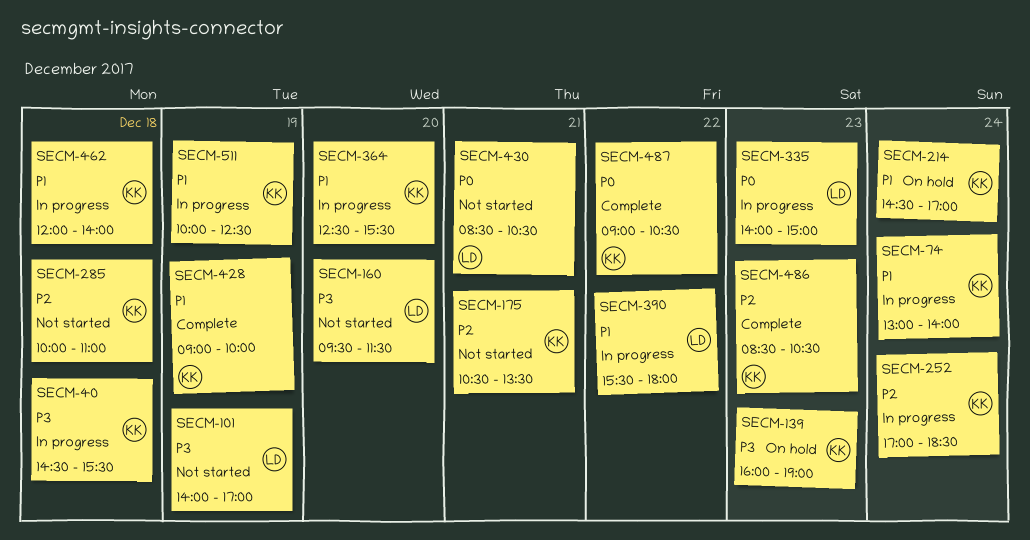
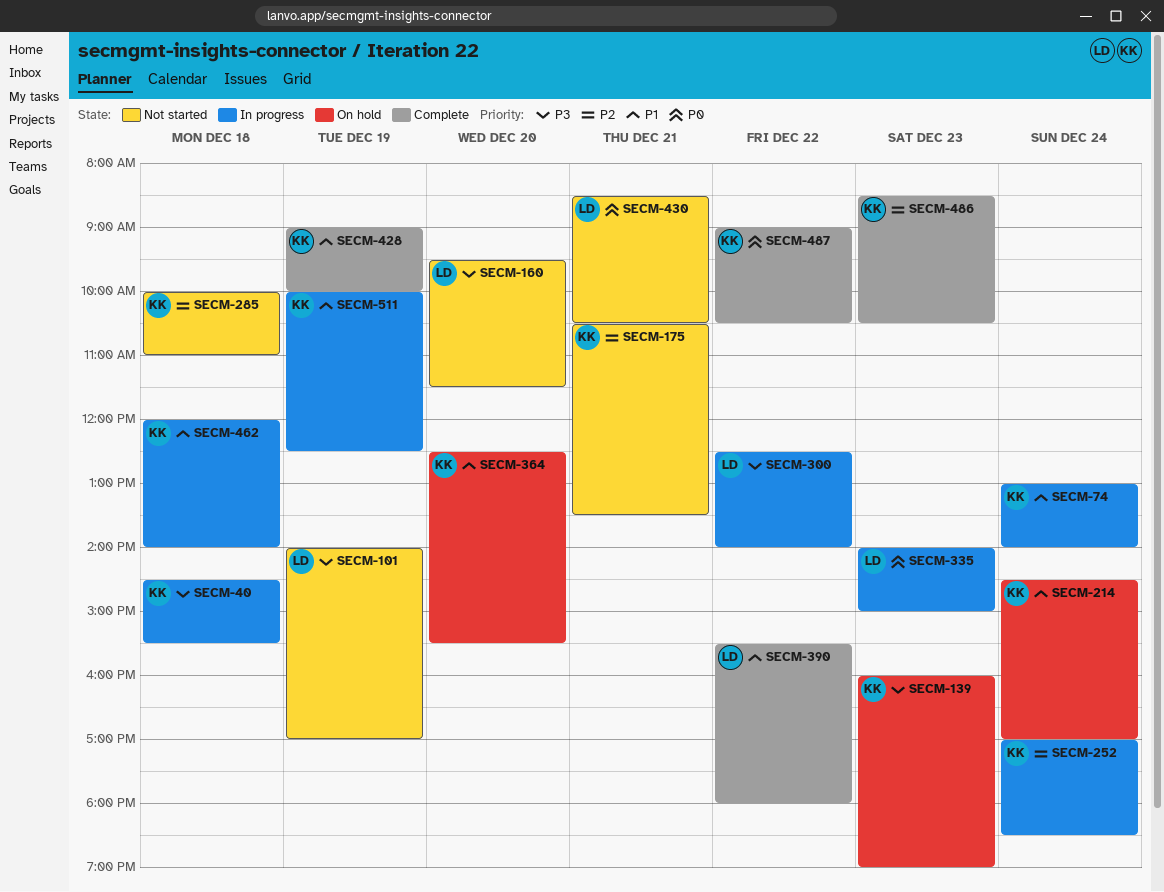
SECM-300: none -> present
SECM-364, status: In progress -> On hold
SECM-390, status: In progress -> Complete

